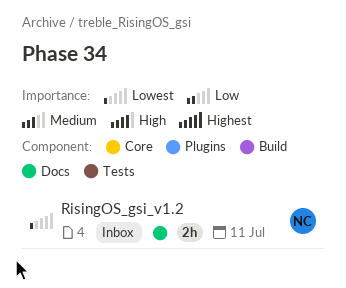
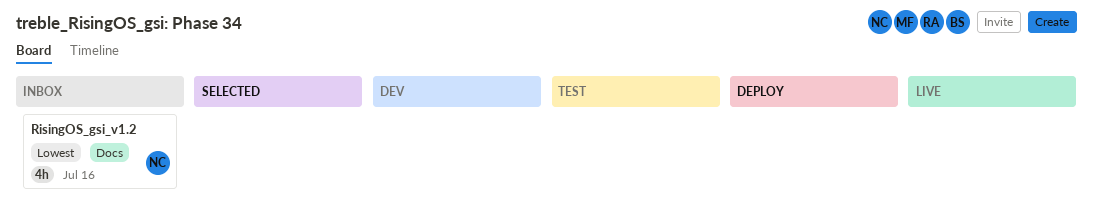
RisingOS_gsi_v1.2, estimate: 2h -> 4h
RisingOS_gsi_v1.2, due: Jul 11 -> Jul 16

